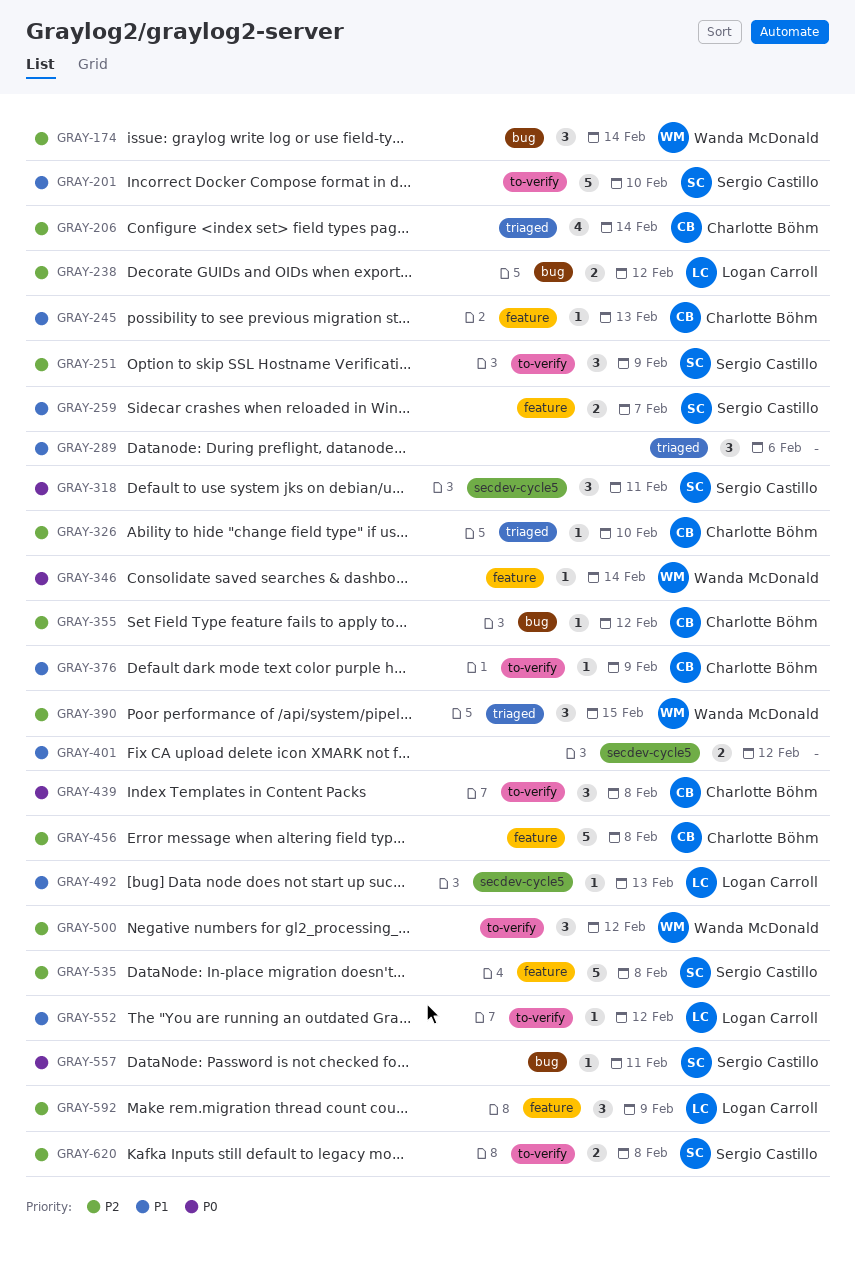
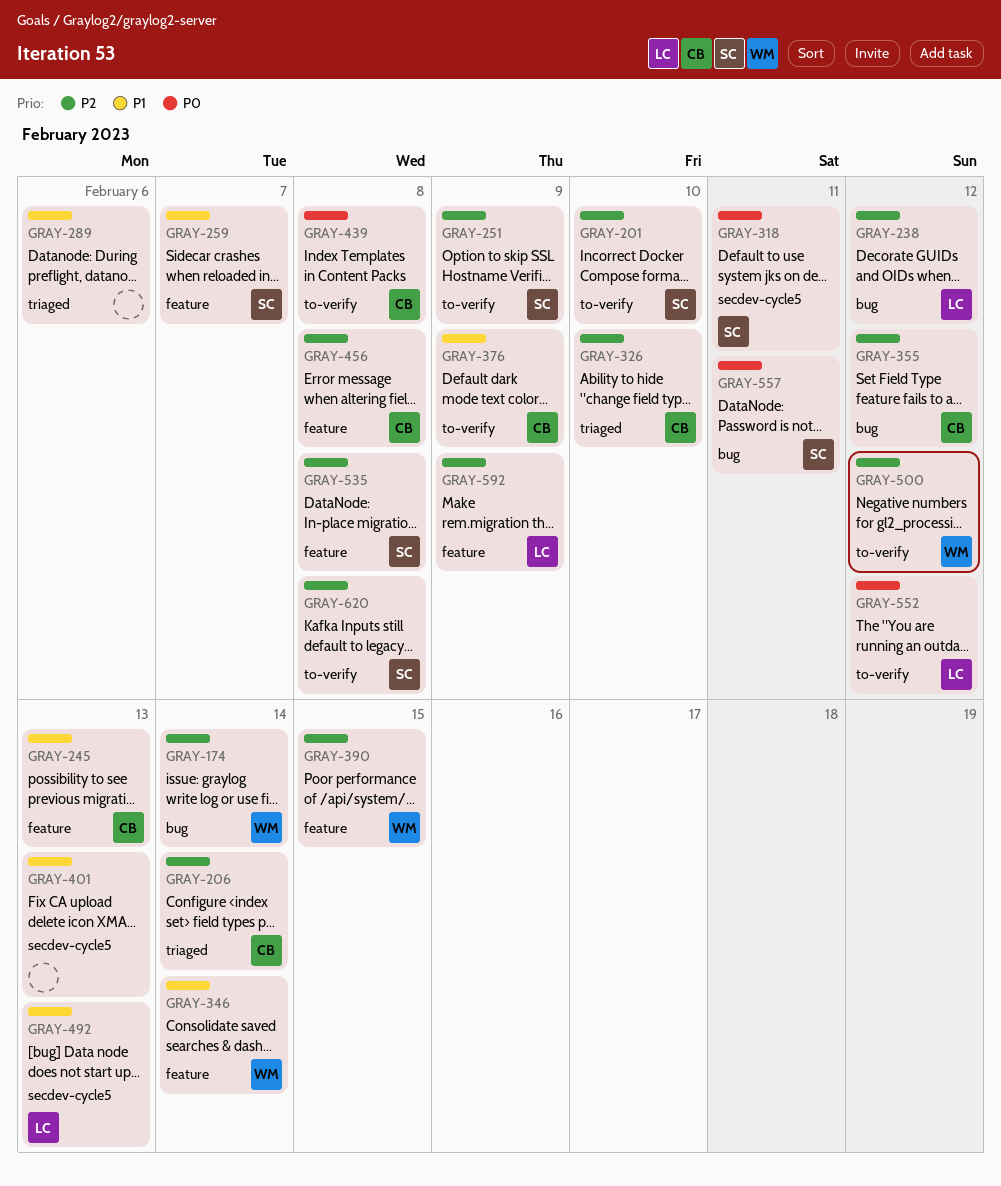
GRAY-201, priority: P1 -> P2
GRAY-346, priority: P0 -> P1
GRAY-390, label: triaged -> feature
GRAY-401, due: Feb 12 -> Feb 13
GRAY-552, priority: P1 -> P0

